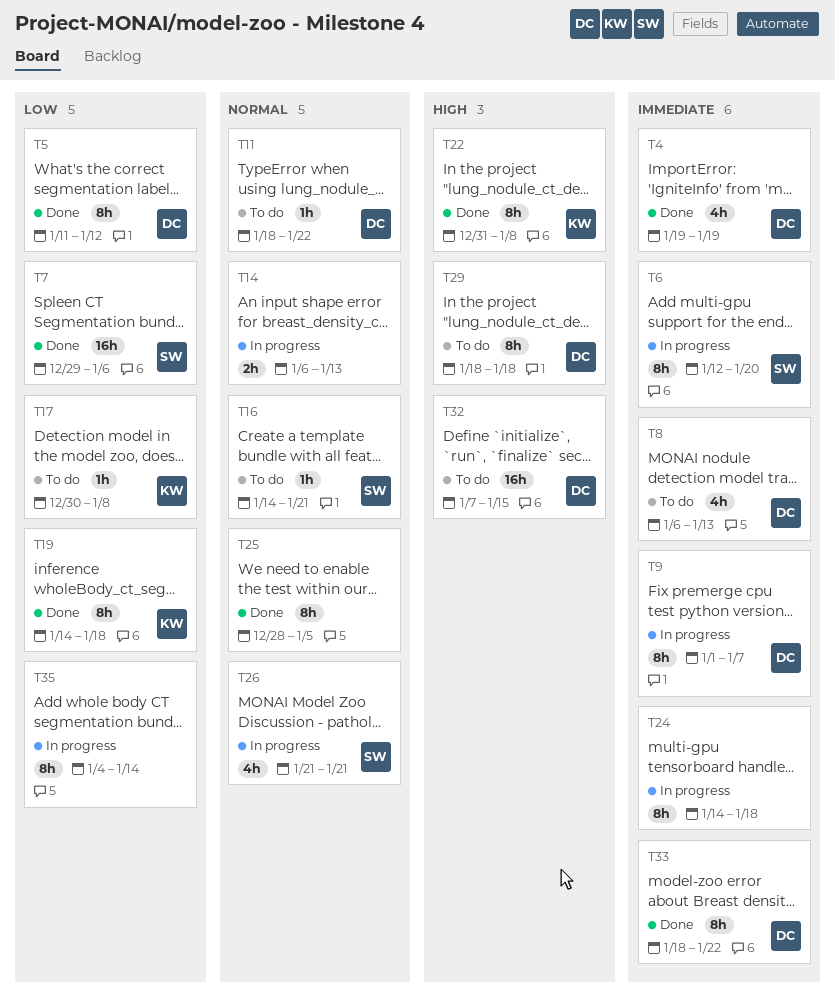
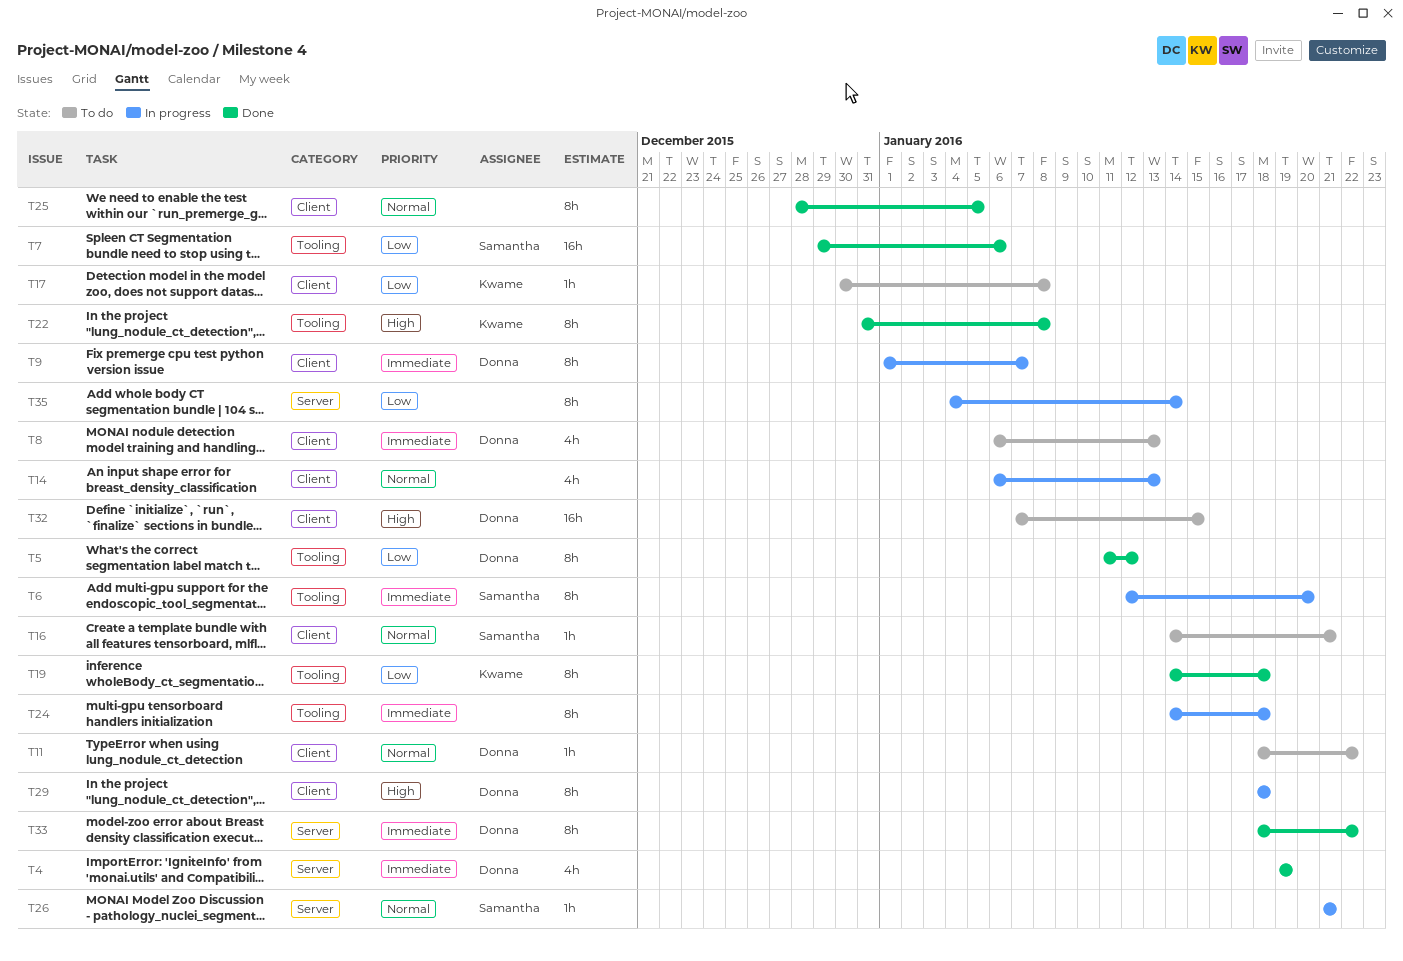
T14, estimate: 2h -> 4h
T26, estimate: 4h -> 1h
T29, status: To do -> In progress

